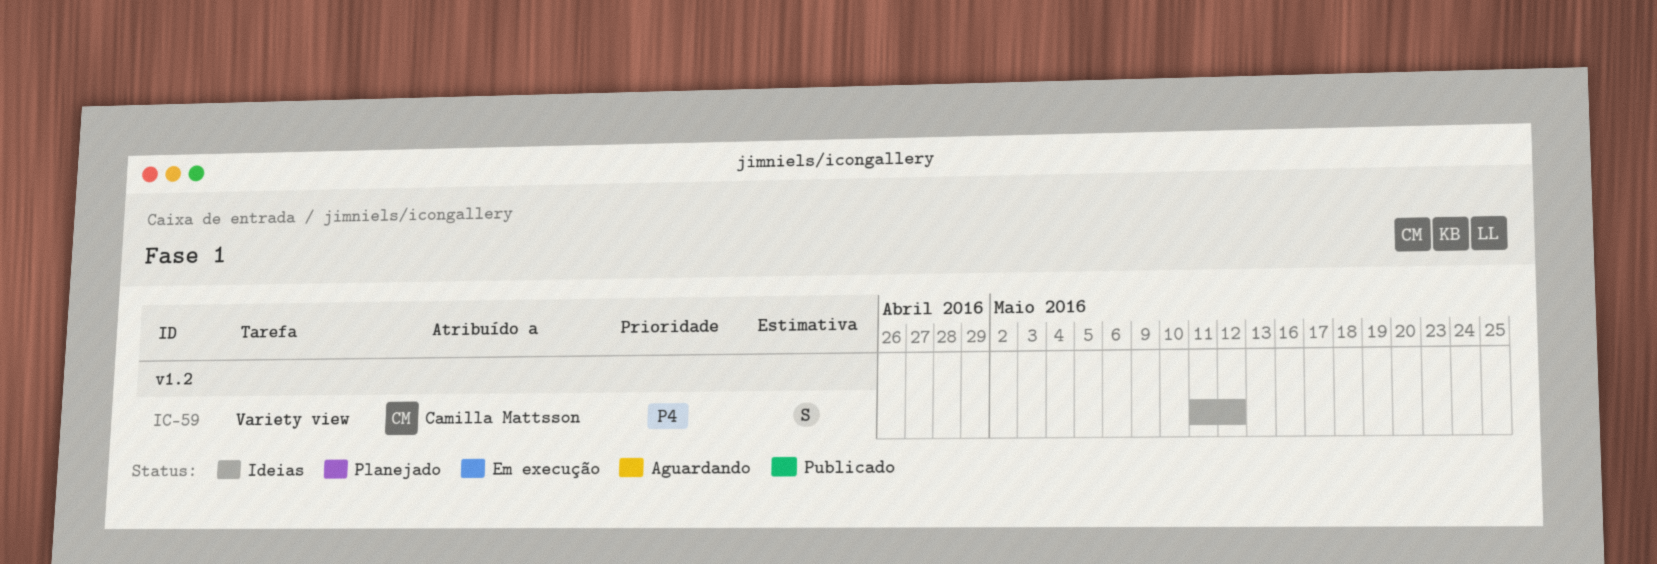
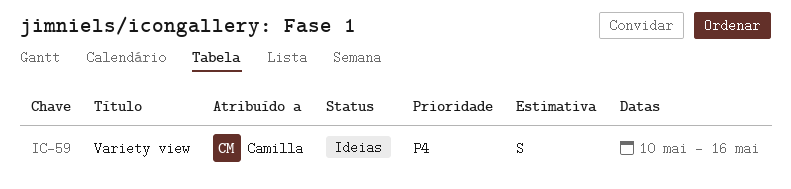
IC-59, start: May 11 -> May 10
IC-59, due: May 12 -> May 16

